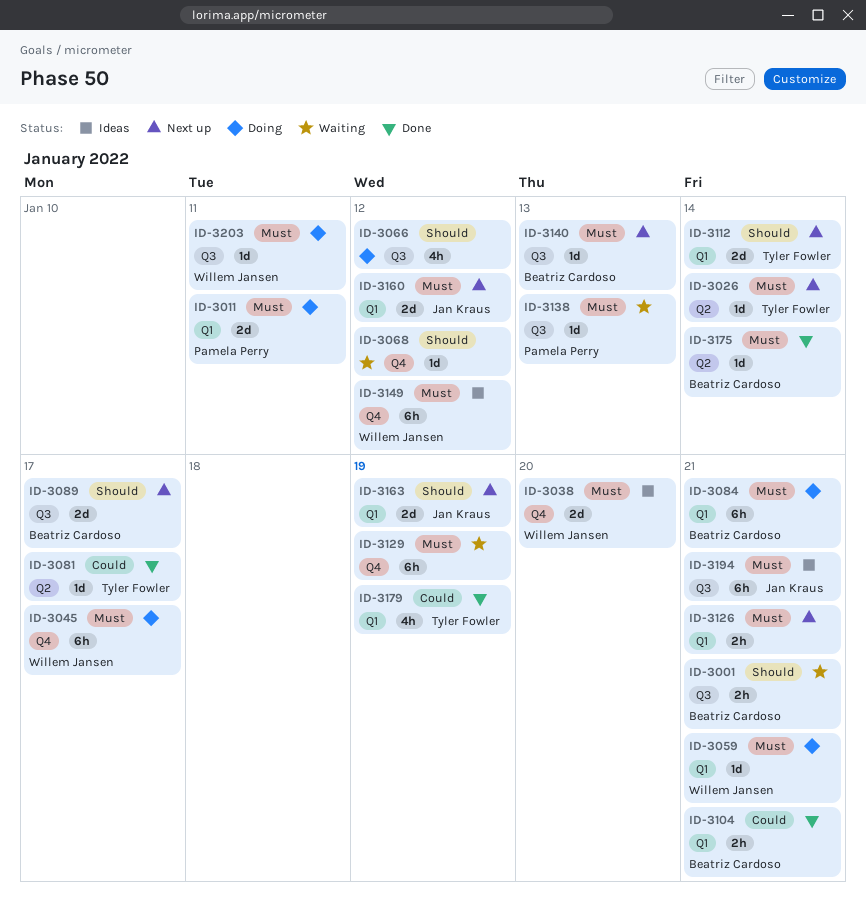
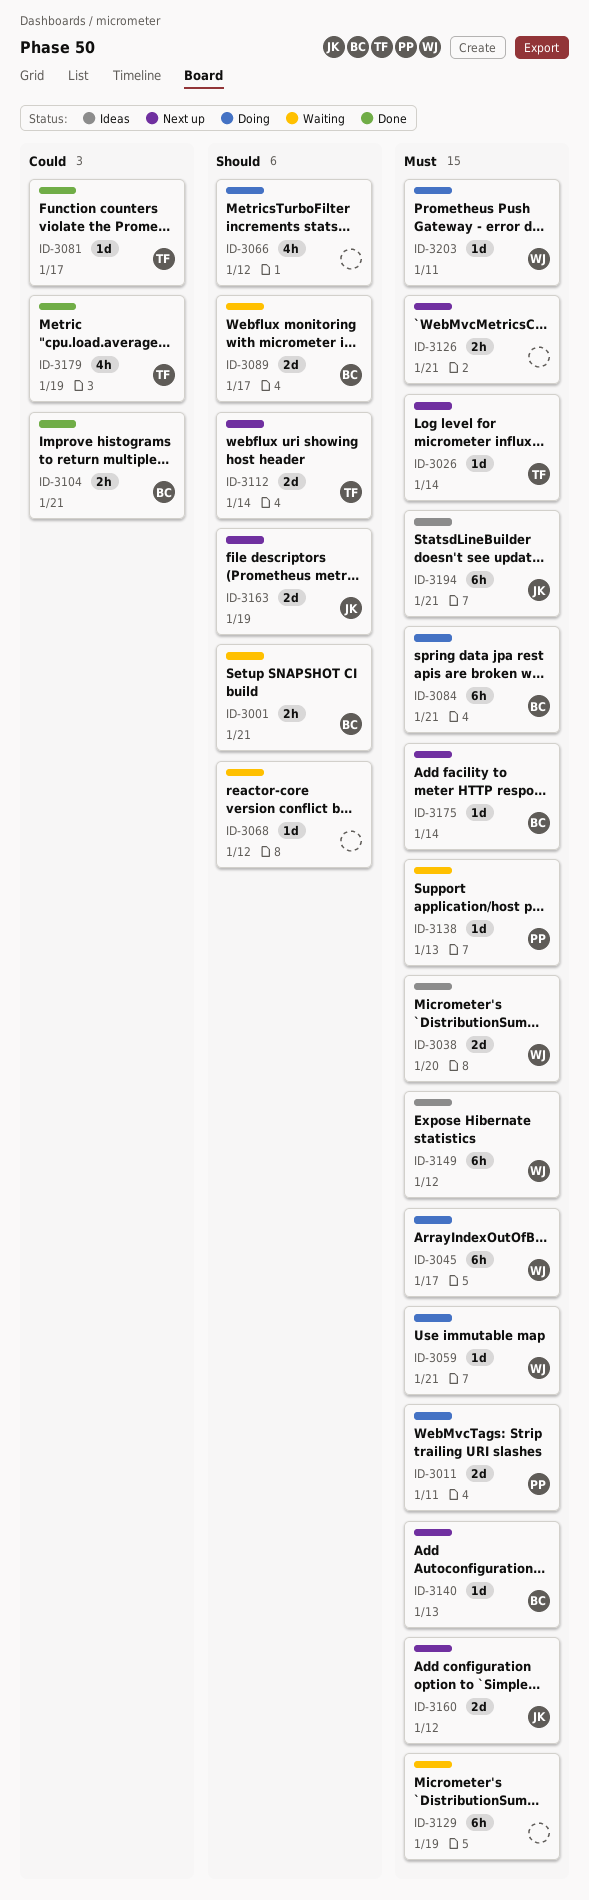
ID-3089, status: Next up -> Waiting
ID-3175, status: Done -> Next up

